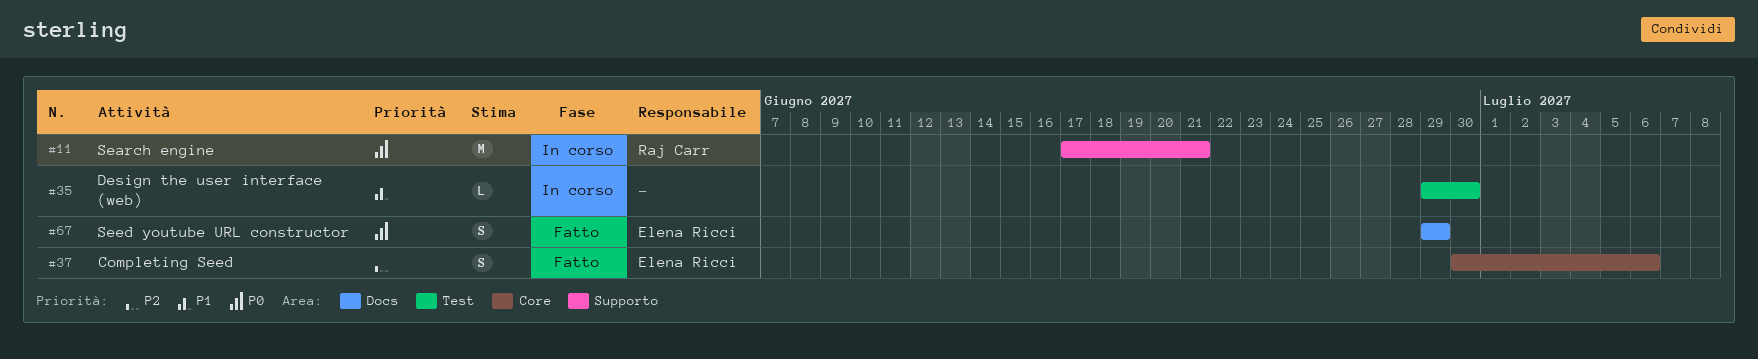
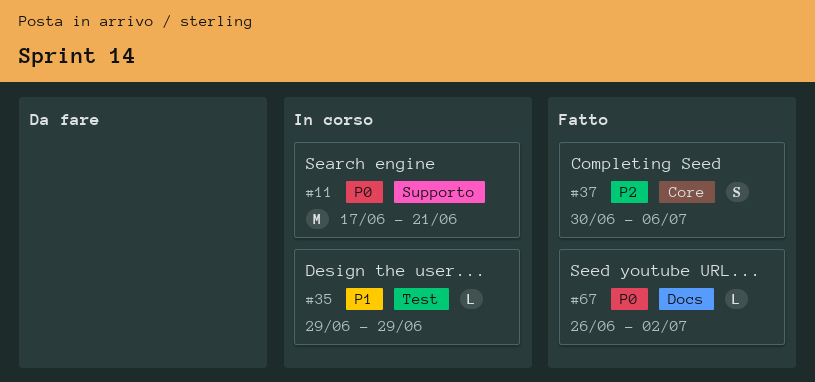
#35, due: Jun 30 -> Jun 29
#67, estimate: S -> L
#67, start: Jun 29 -> Jun 26
#67, due: Jun 29 -> Jul 2

